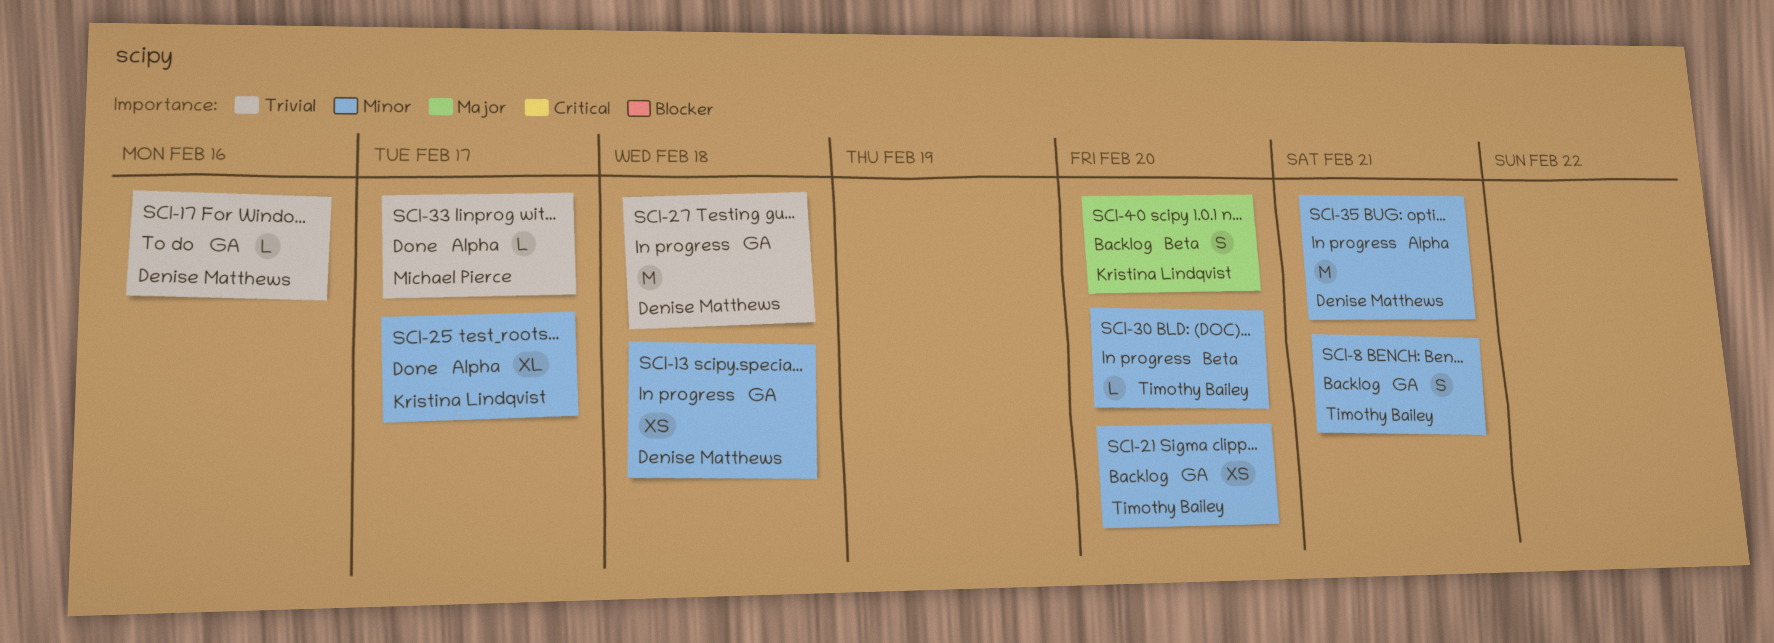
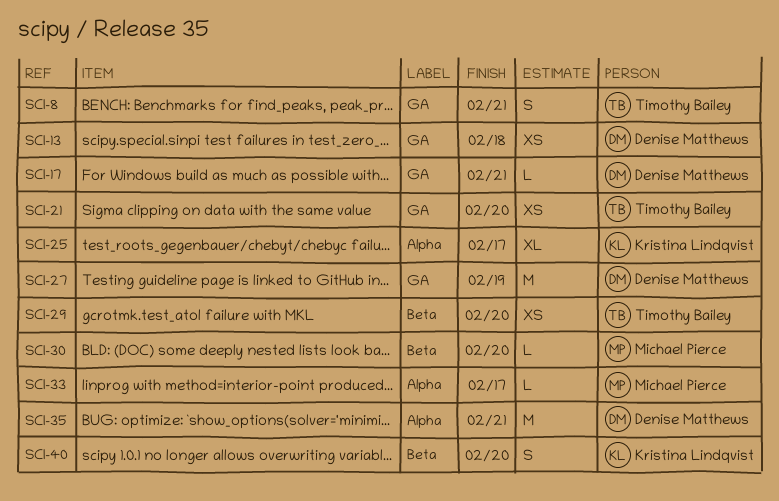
SCI-17, due: Feb 16 -> Feb 21
SCI-27, due: Feb 18 -> Feb 19
SCI-29: none -> present
SCI-30, owner: Timothy Bailey -> Michael Pierce

